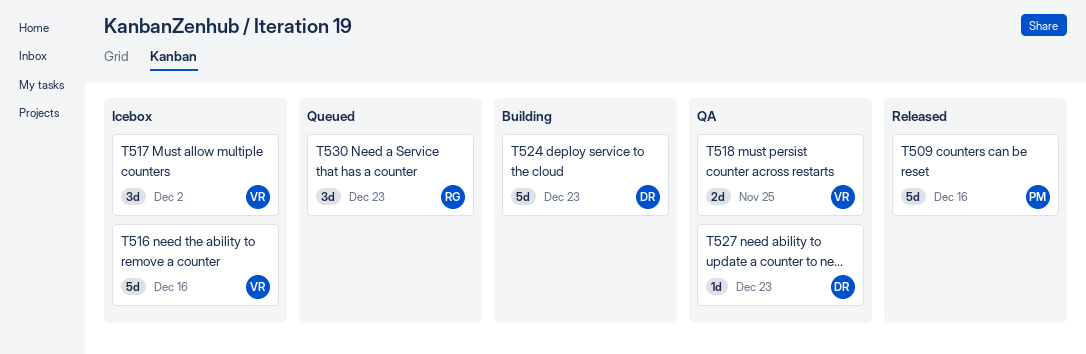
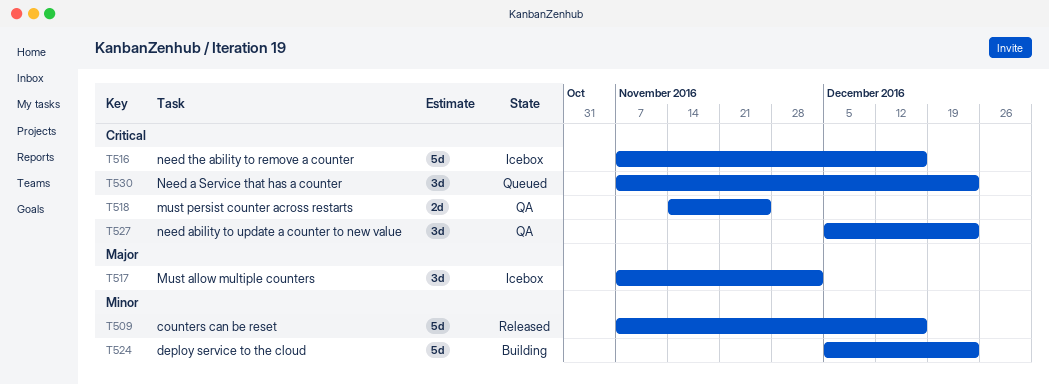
T527, estimate: 1d -> 3d

